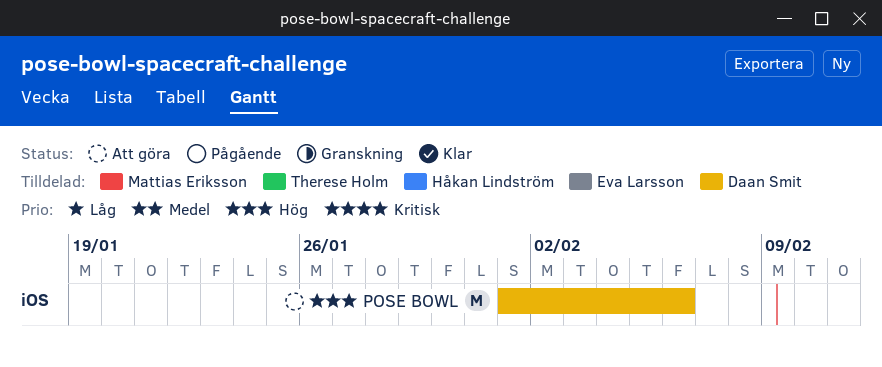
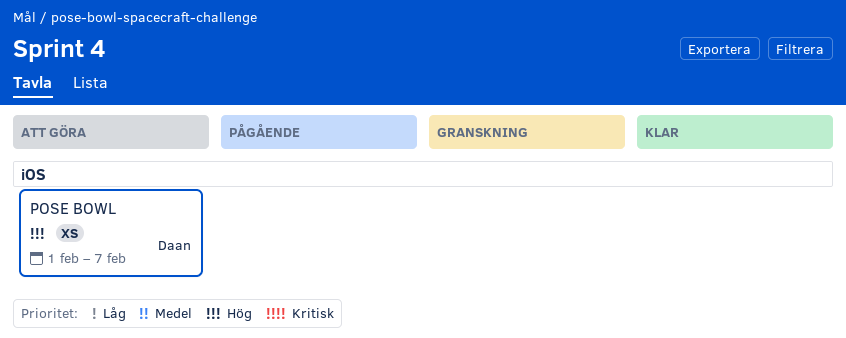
POSE BOWL, estimate: M -> XS
POSE BOWL, due: Feb 6 -> Feb 7

